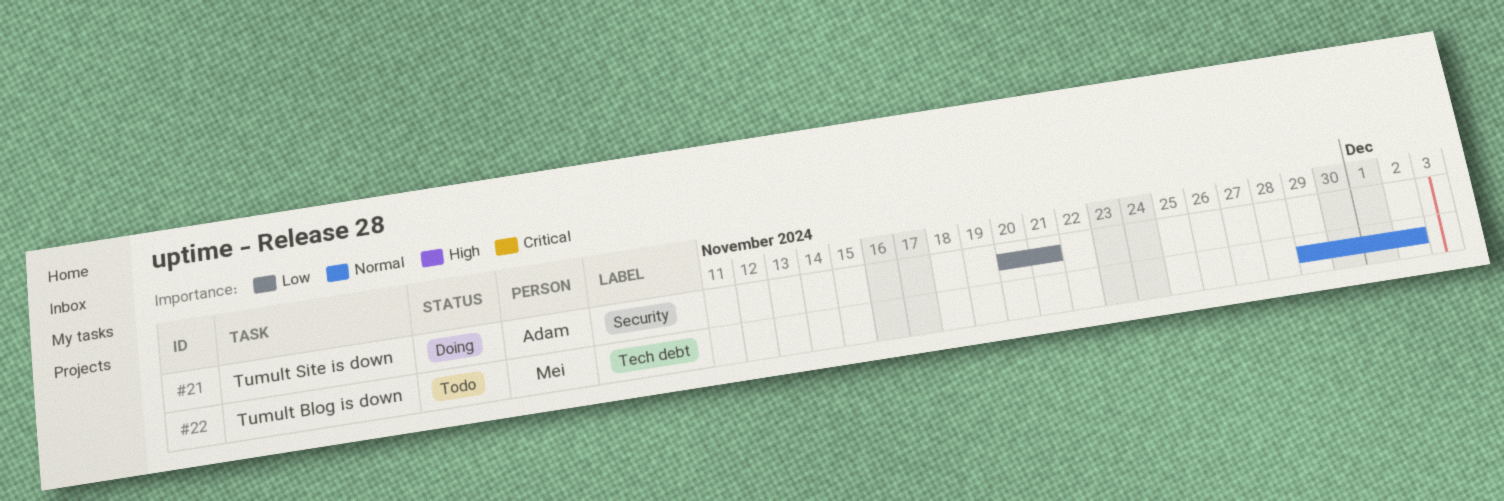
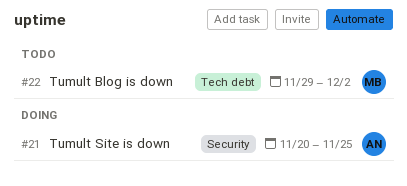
#21, due: Nov 21 -> Nov 25

